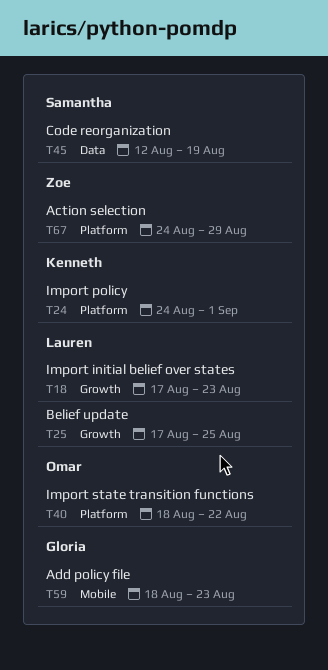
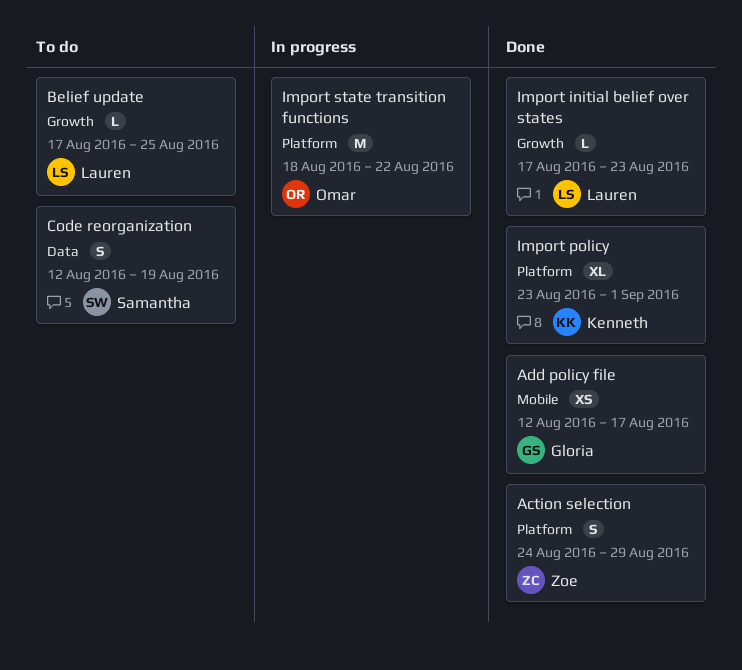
Add policy file, start: Aug 18 -> Aug 12
Add policy file, due: Aug 23 -> Aug 17
Import policy, start: Aug 24 -> Aug 23

